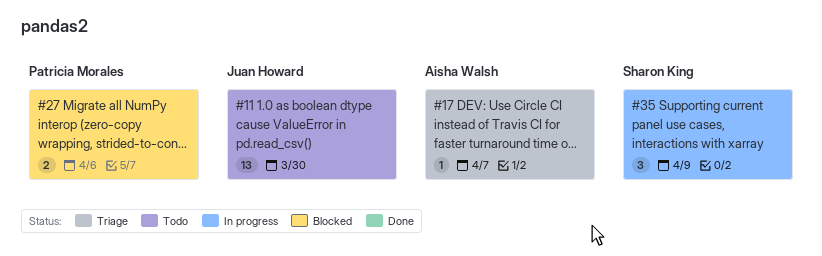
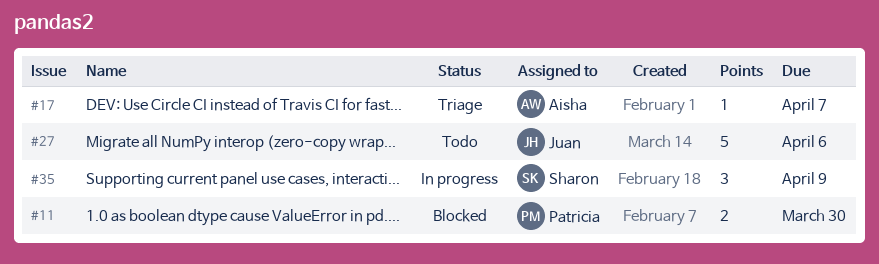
#11, status: Todo -> Blocked
#11, owner: Juan Howard -> Patricia Morales
#11, estimate: 13 -> 2
#27, status: Blocked -> Todo
#27, owner: Patricia Morales -> Juan Howard
#27, estimate: 2 -> 5

